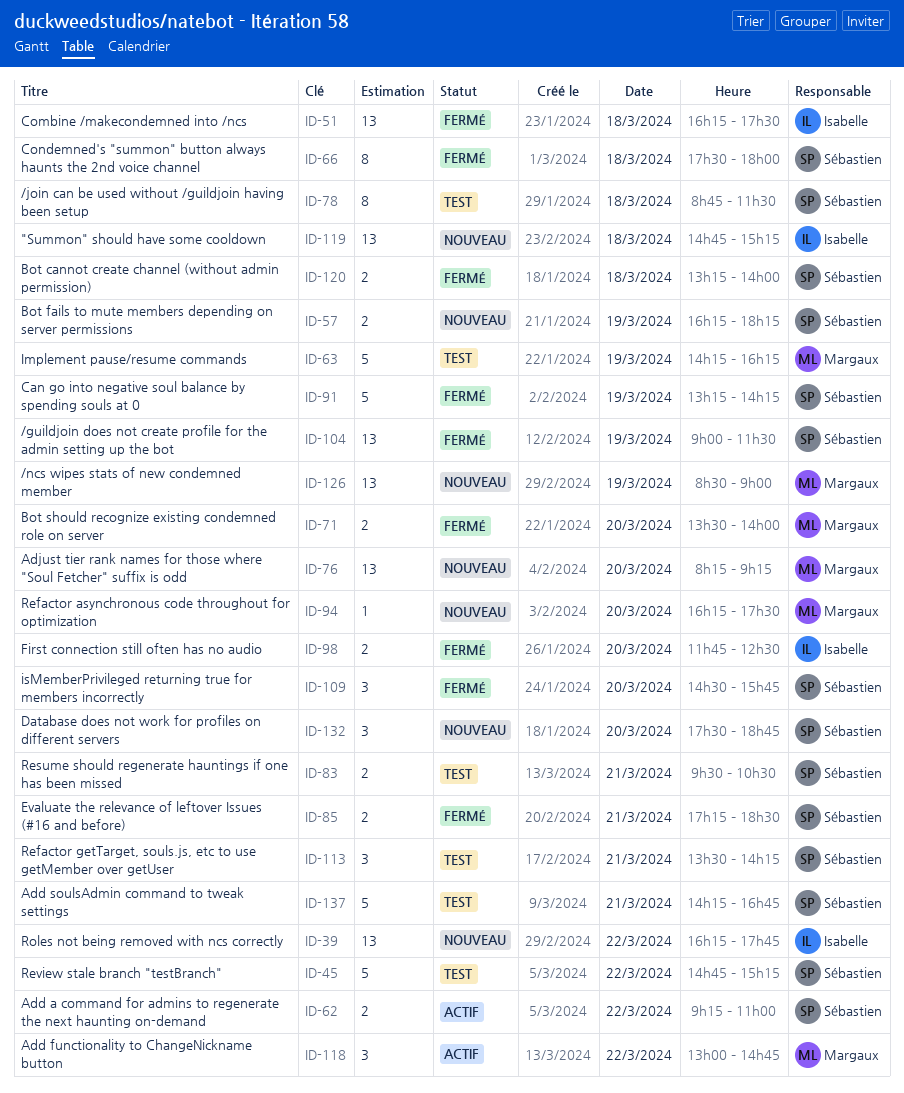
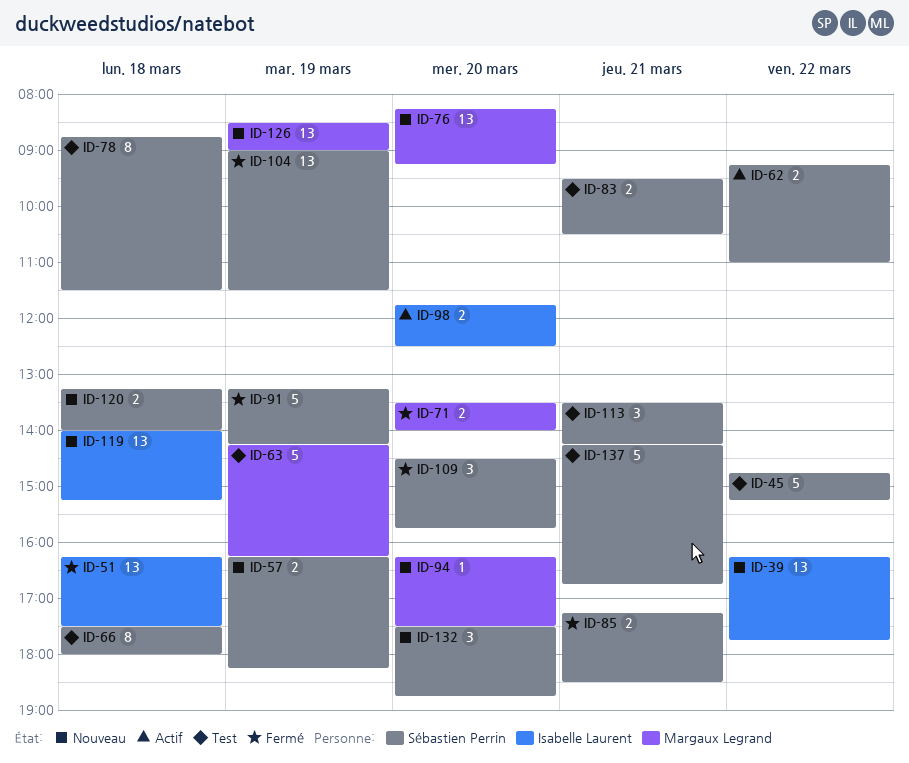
ID-66, status: Fermé -> Test
ID-98, status: Fermé -> Actif
ID-118: present -> none
ID-119, begins: 14:45 -> 14:00
ID-120, status: Fermé -> Nouveau

